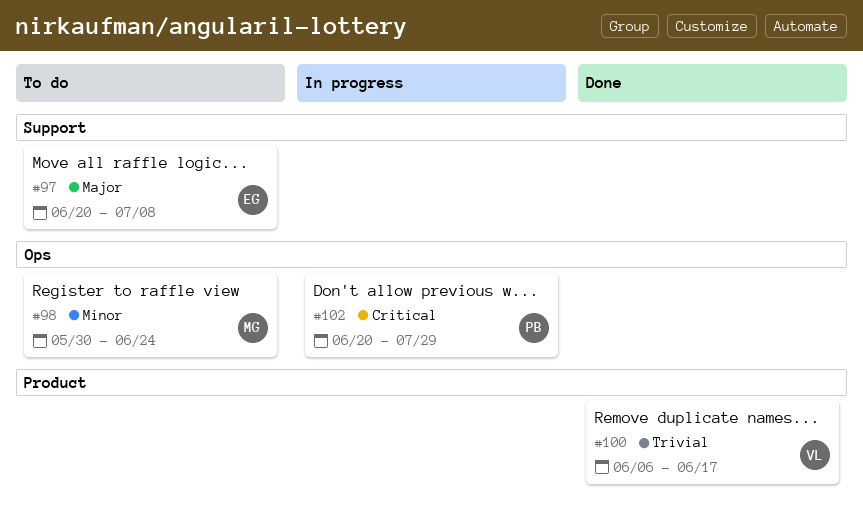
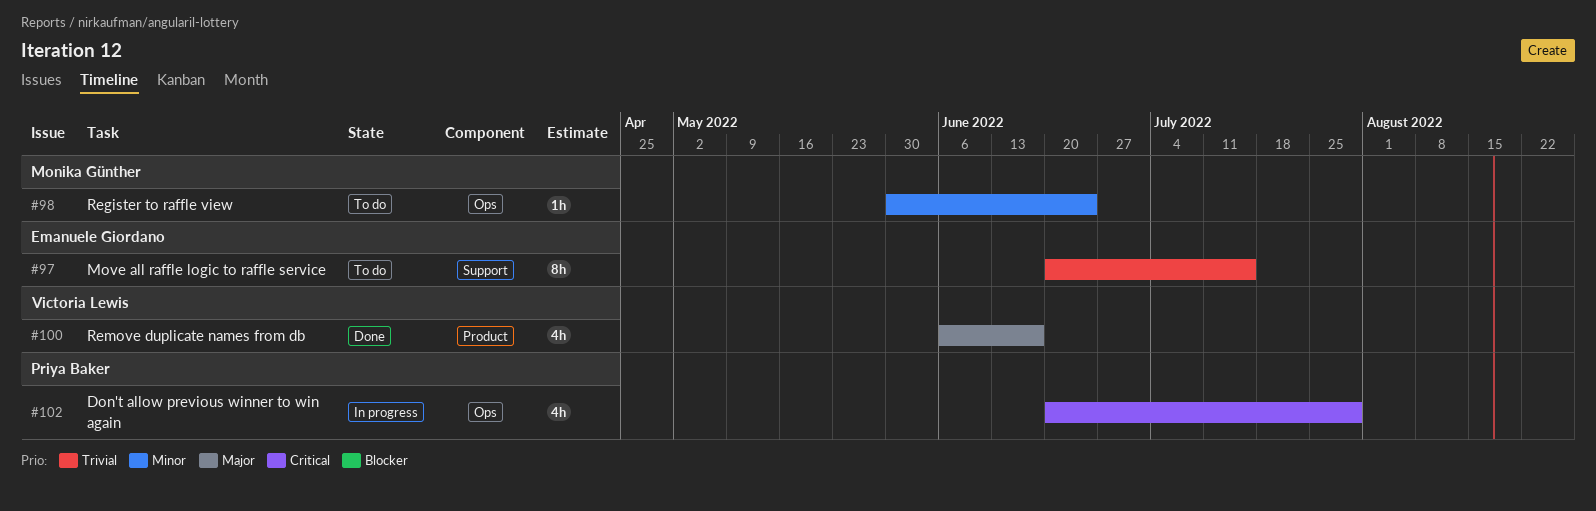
#97, priority: Major -> Trivial
#97, due: Jul 8 -> Jul 15
#100, priority: Trivial -> Major

